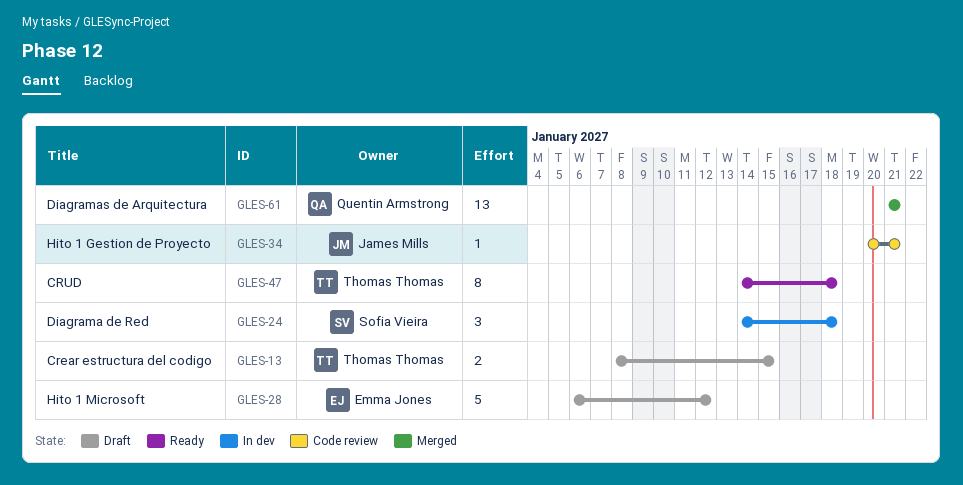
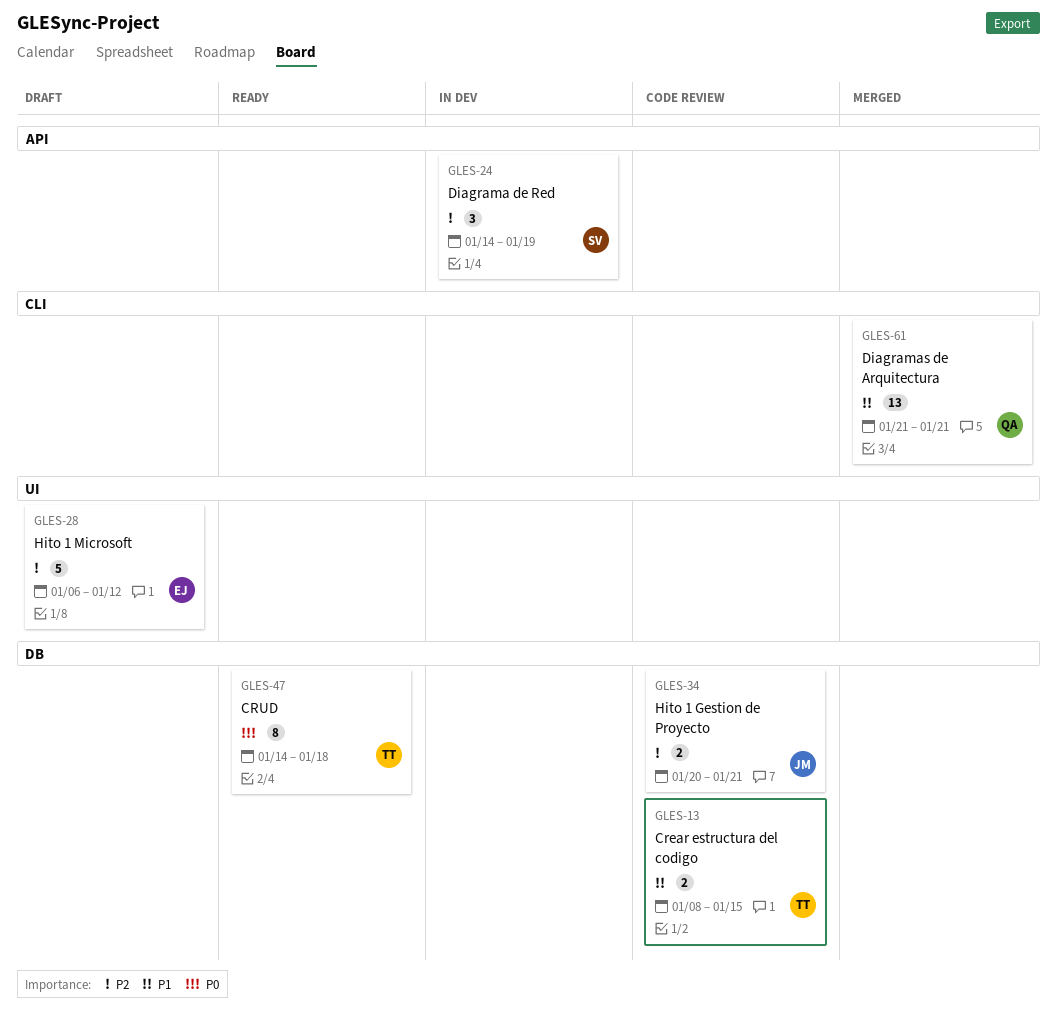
GLES-13, status: Draft -> Code review
GLES-24, due: Jan 18 -> Jan 19
GLES-34, estimate: 1 -> 2

